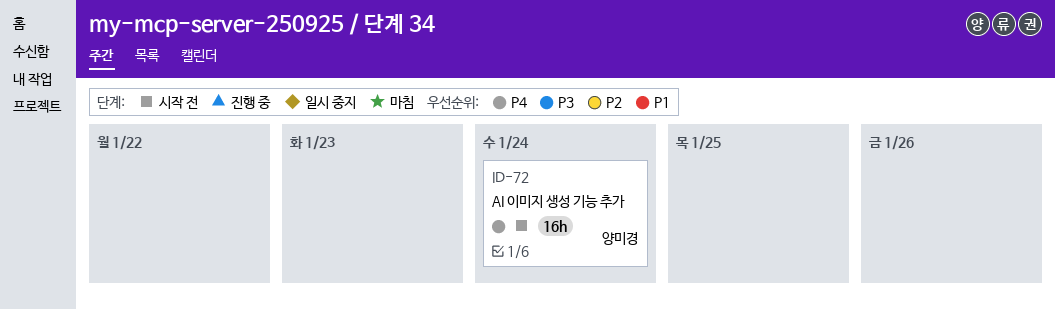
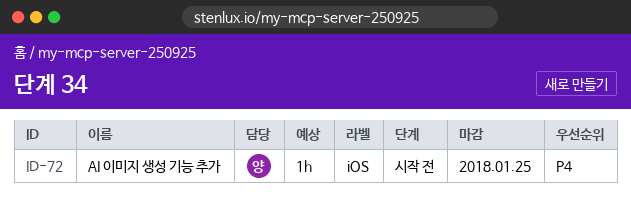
ID-72, estimate: 16h -> 1h
ID-72, due: Jan 24 -> Jan 25

